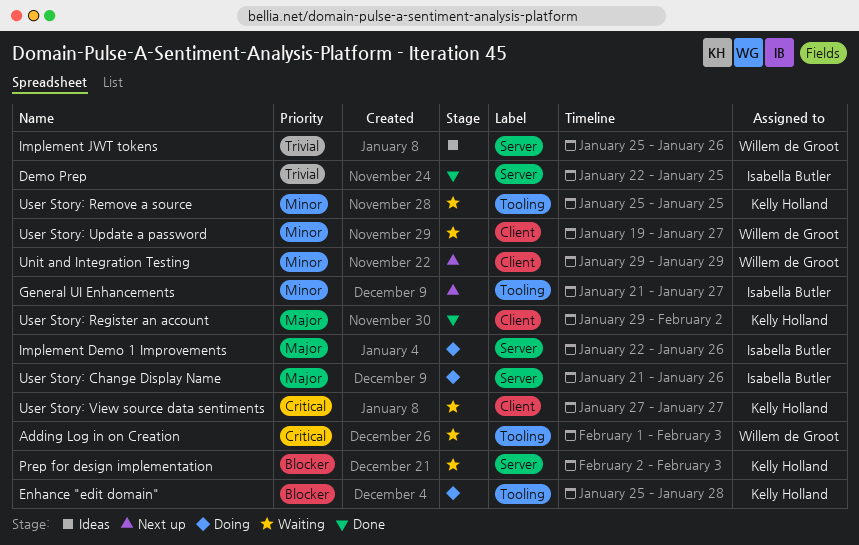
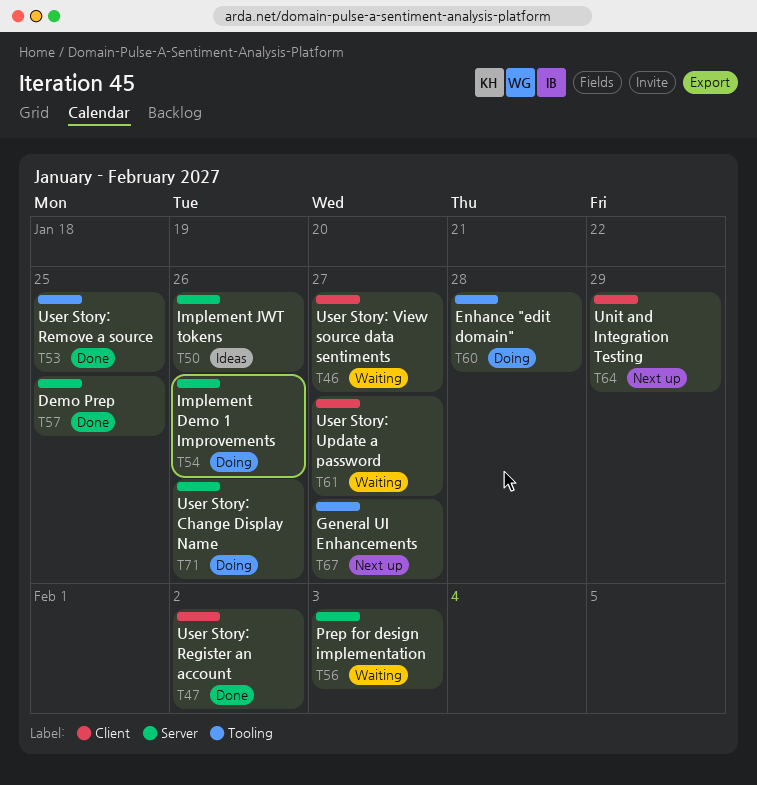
Adding Log in on Creation: present -> none
User Story: Remove a source, status: Waiting -> Done

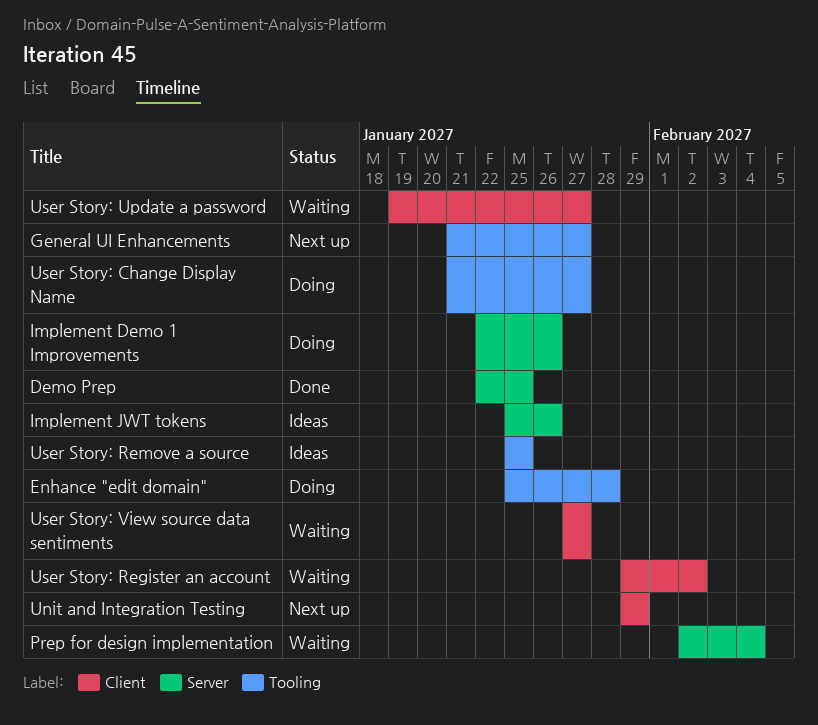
Prep for design implementation, due: Feb 3 -> Feb 4
User Story: Change Display Name, label: Server -> Tooling
User Story: Change Display Name, due: Jan 26 -> Jan 27
User Story: Register an account, status: Done -> Waiting
User Story: Remove a source, status: Done -> Ideas

